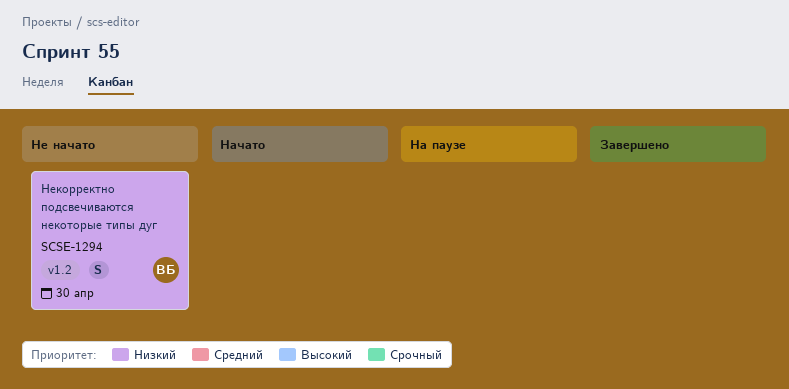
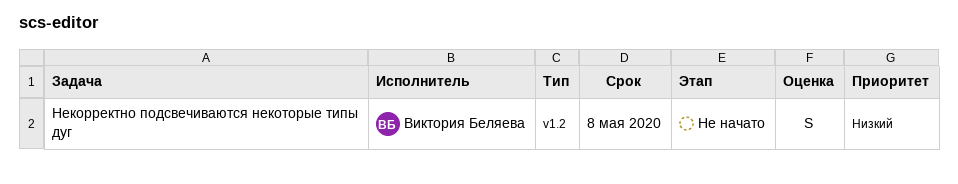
Некорректно подсвечиваются некоторые типы дуг, due: Apr 30 -> May 8

